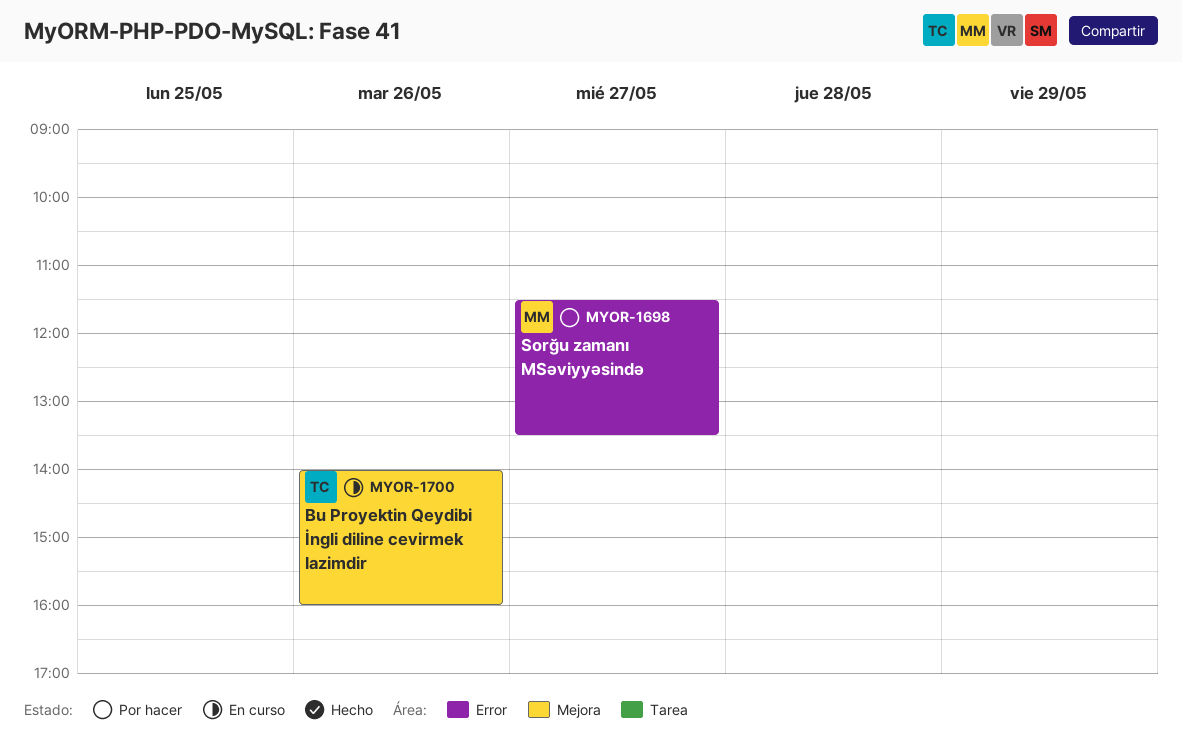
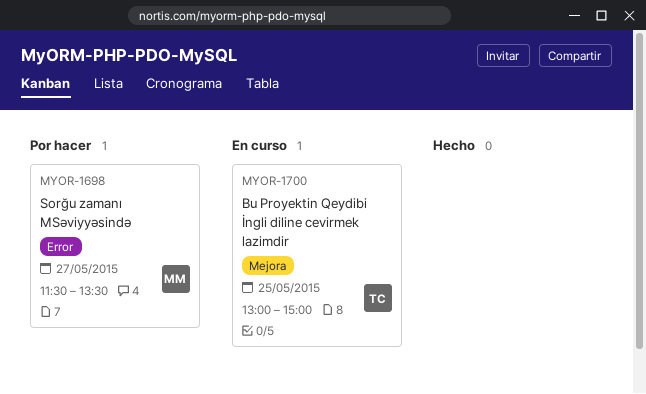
MYOR-1700, day: May 26 -> May 25
MYOR-1700, begins: 14:00 -> 13:00
MYOR-1700, ends: 16:00 -> 15:00

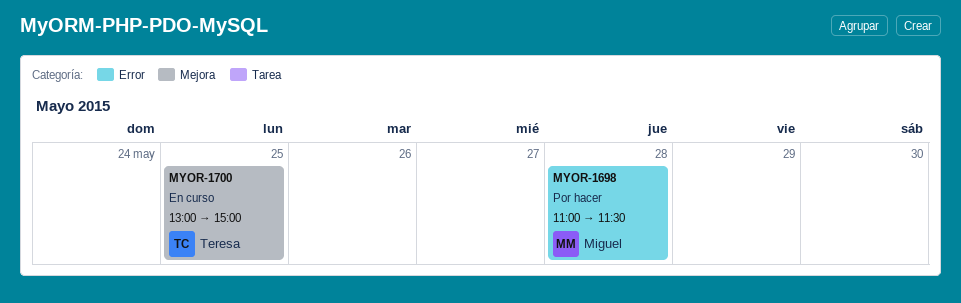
MYOR-1698, day: May 27 -> May 28
MYOR-1698, begins: 11:30 -> 11:00
MYOR-1698, ends: 13:30 -> 11:30

